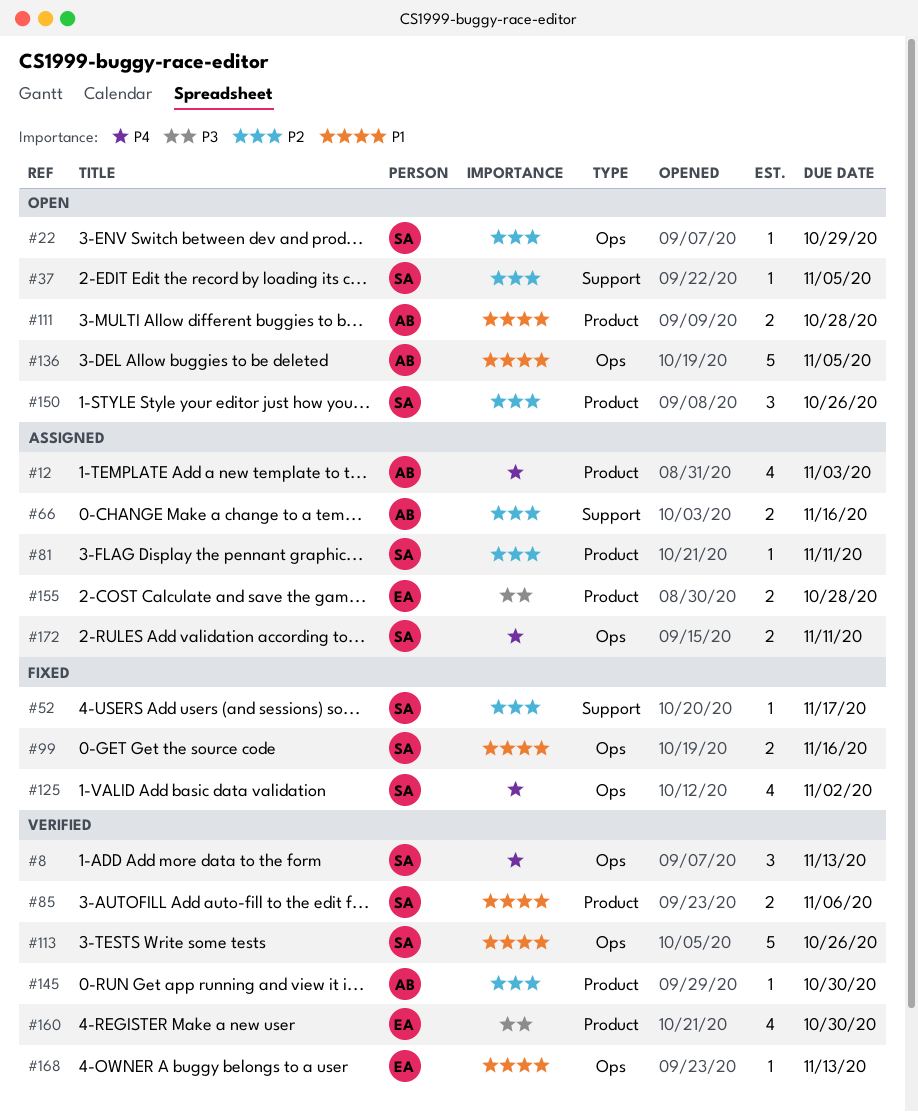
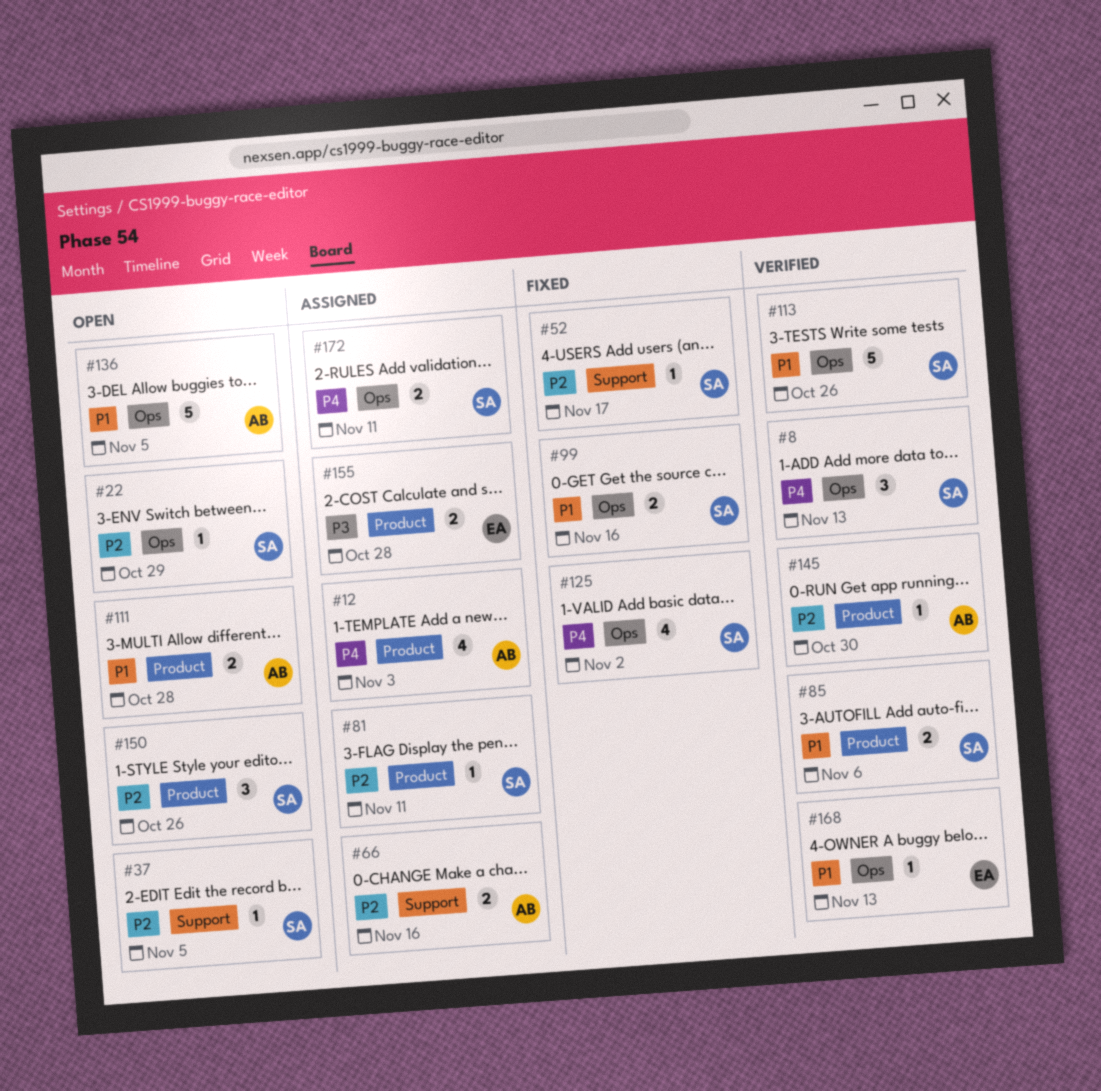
#160: present -> none

